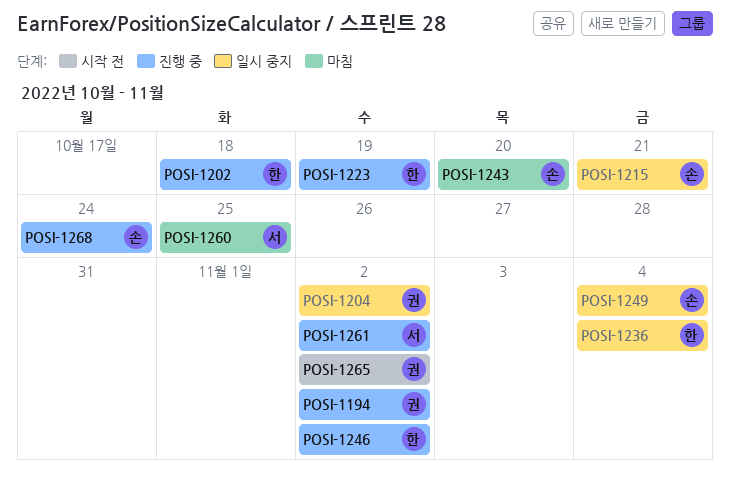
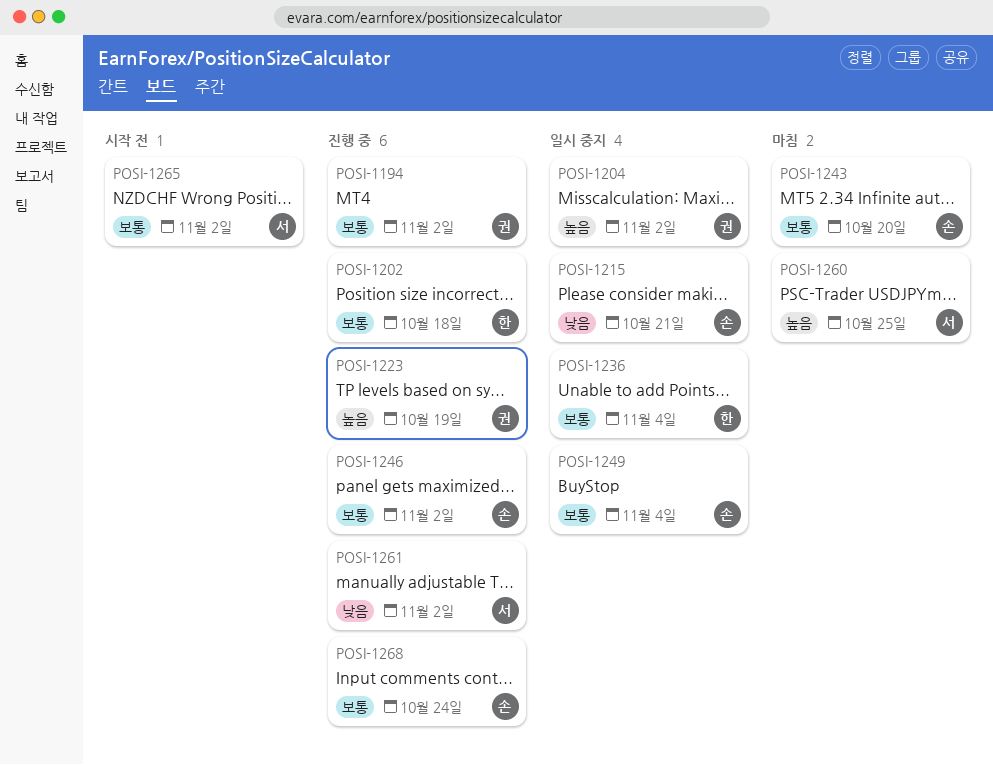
POSI-1223, owner: 한 -> 권
POSI-1246, owner: 한 -> 손
POSI-1265, owner: 권 -> 서

